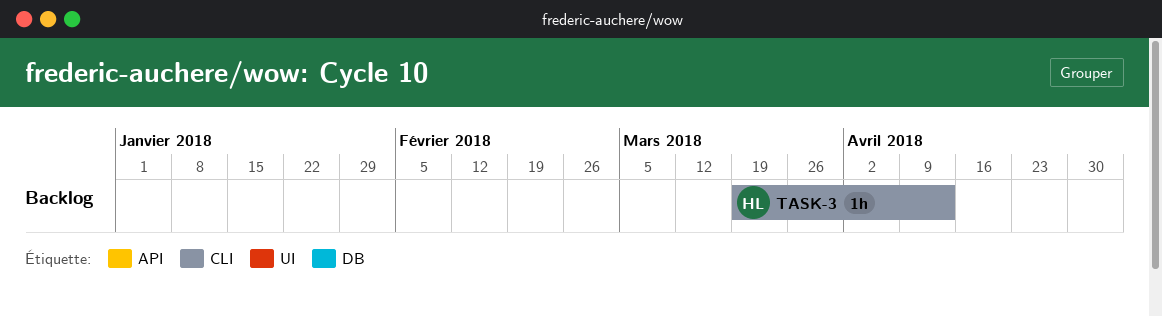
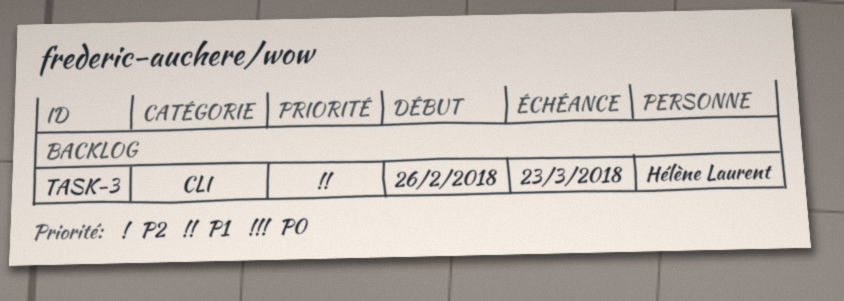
TASK-3, start: Mar 19 -> Feb 26
TASK-3, due: Apr 13 -> Mar 23

